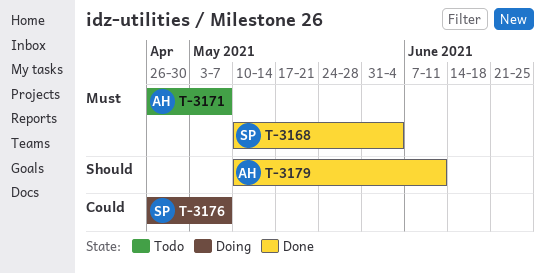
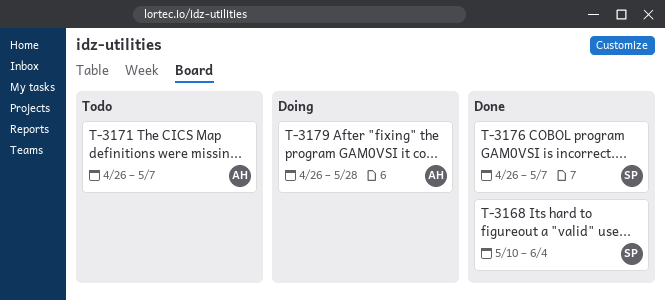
T-3176, status: Doing -> Done
T-3179, status: Done -> Doing
T-3179, start: May 10 -> Apr 26
T-3179, due: Jun 11 -> May 28

